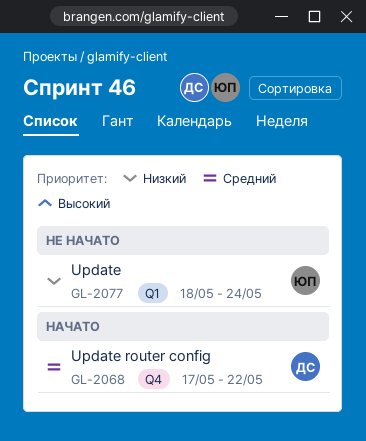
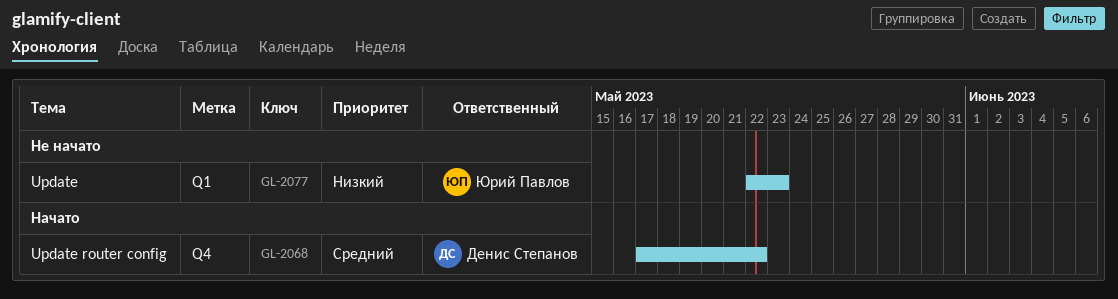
GL-2077, start: May 18 -> May 22
GL-2077, due: May 24 -> May 23

